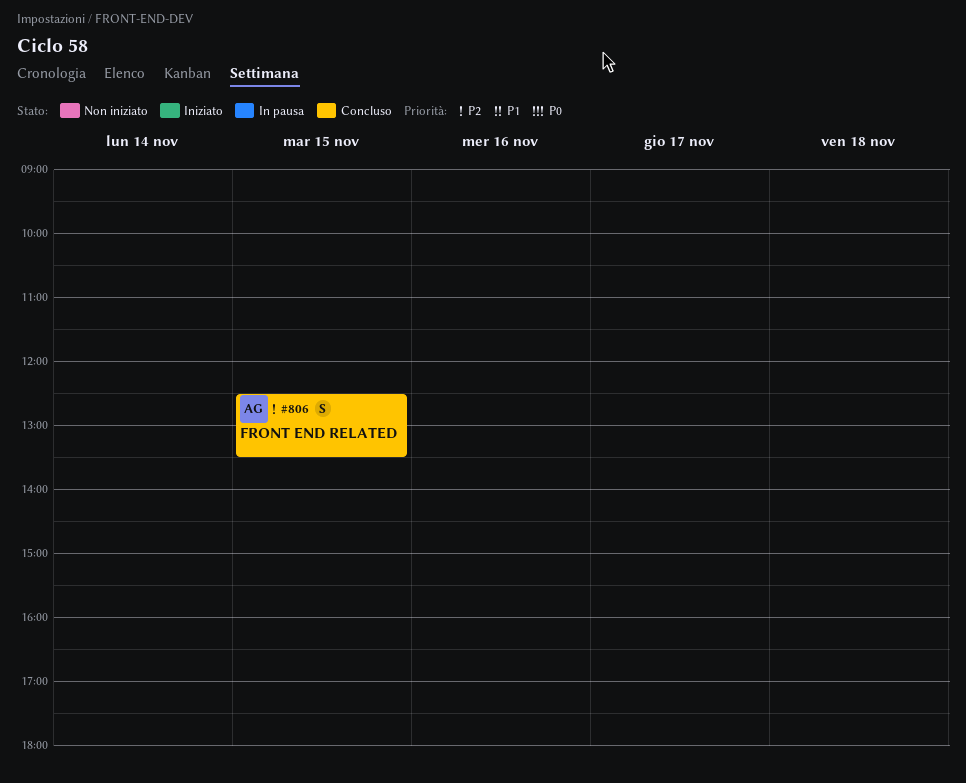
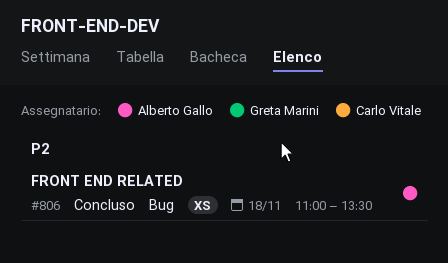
#806, estimate: S -> XS
#806, day: Nov 15 -> Nov 18
#806, begins: 12:30 -> 11:00

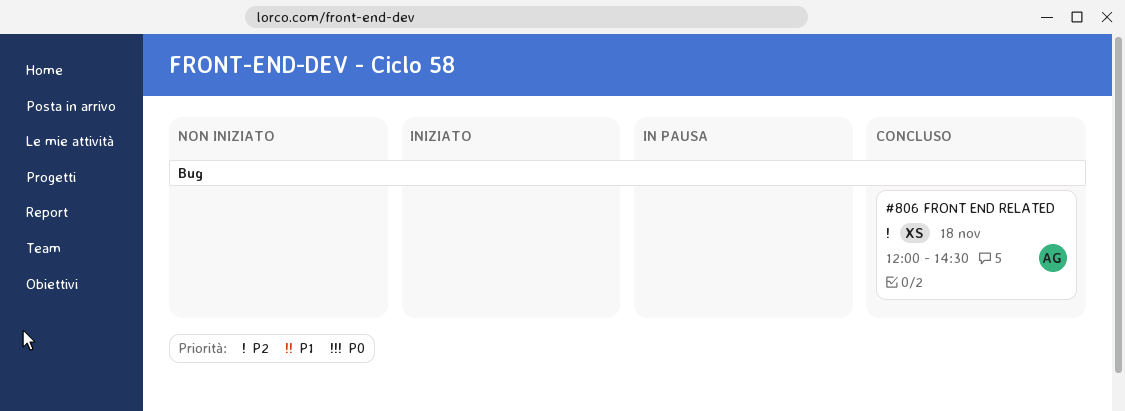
#806, begins: 11:00 -> 12:00
#806, ends: 13:30 -> 14:30

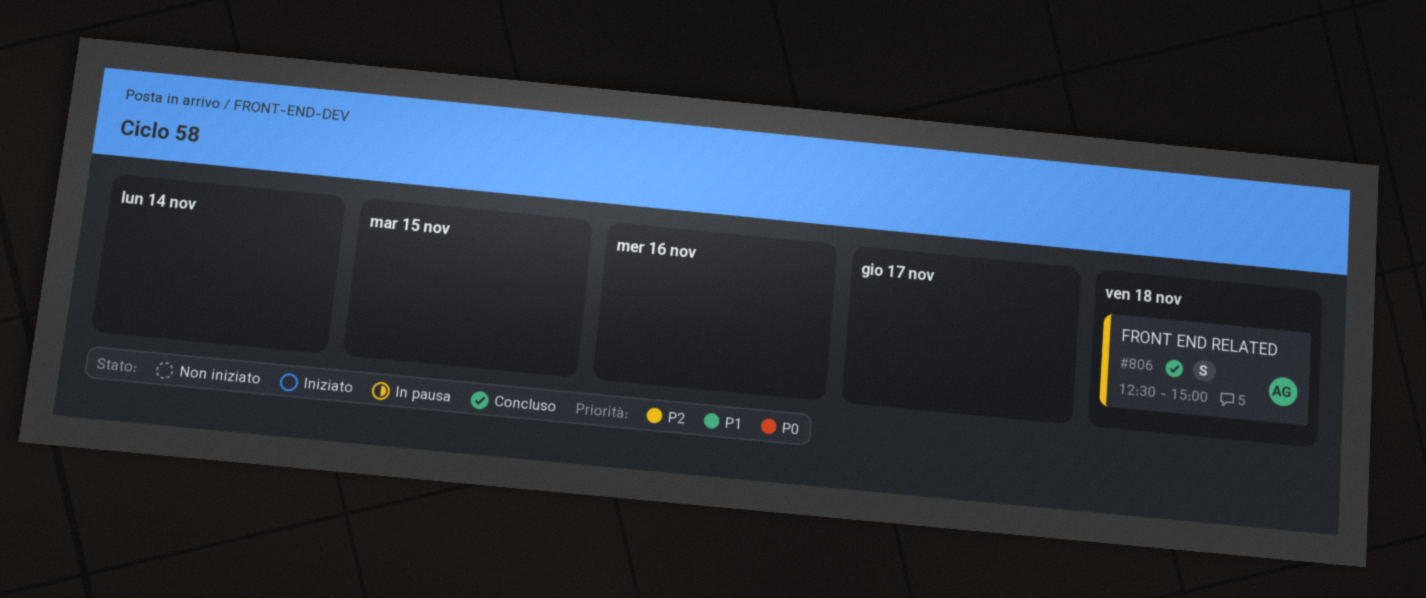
#806, estimate: XS -> S
#806, begins: 12:00 -> 12:30
#806, ends: 14:30 -> 15:00

